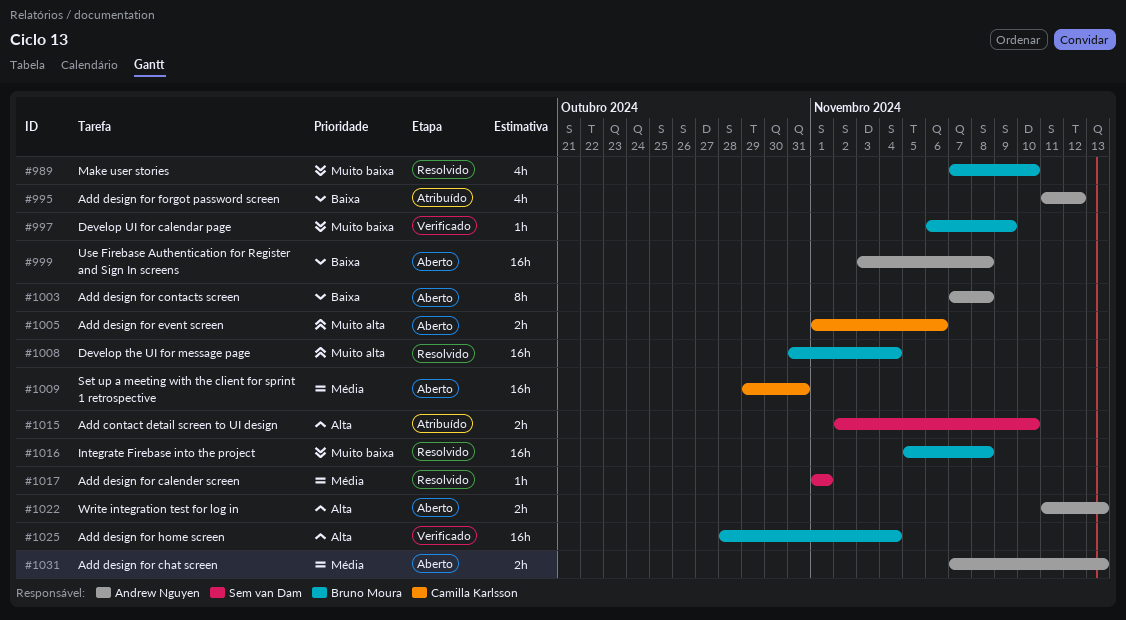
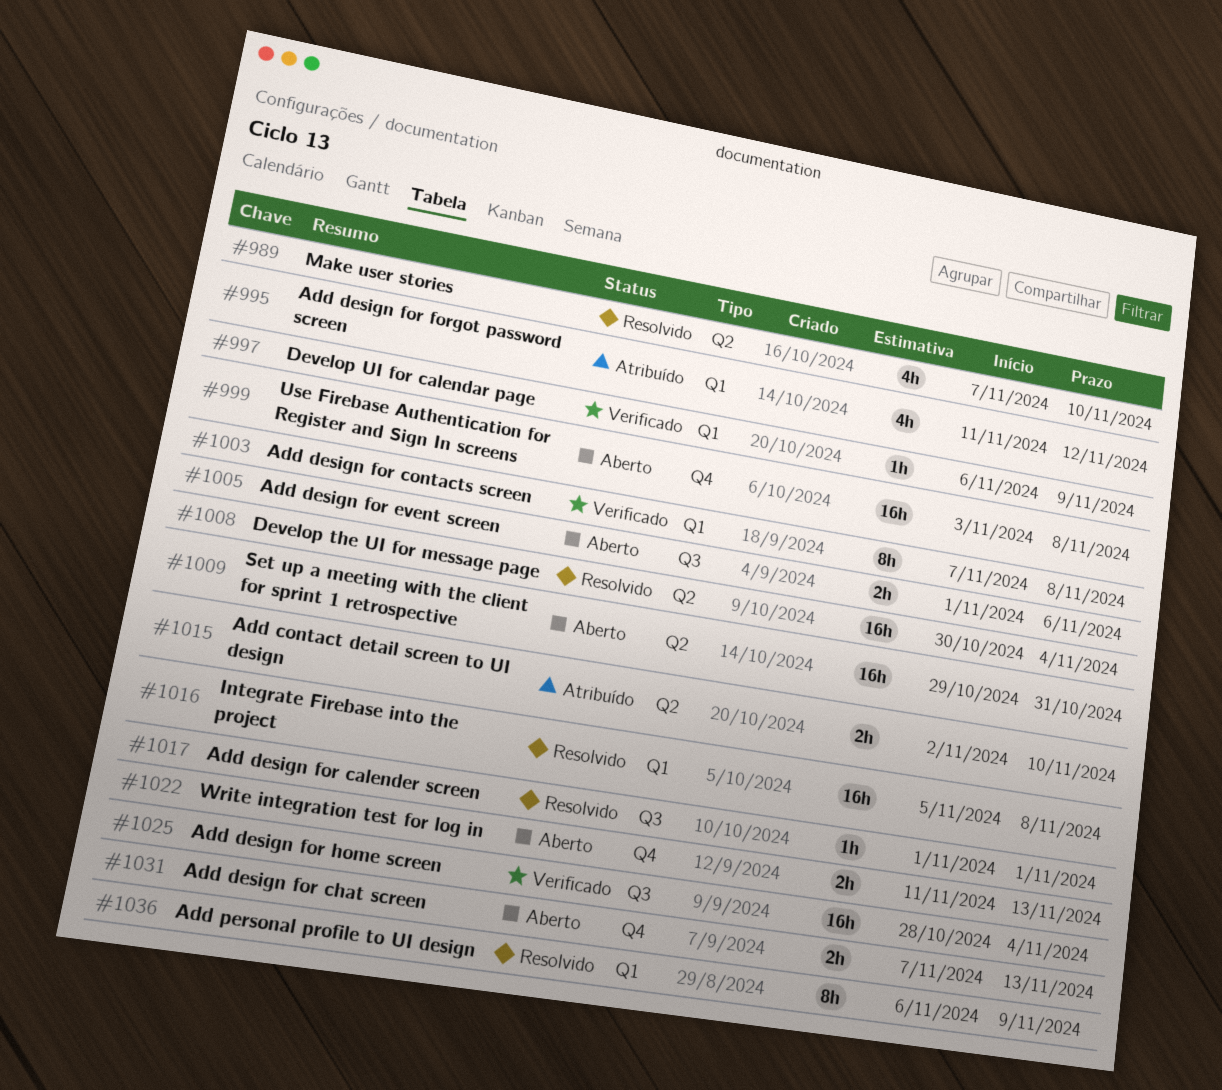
#1003, status: Aberto -> Verificado
#1008, start: Oct 31 -> Oct 30
#1036: none -> present

